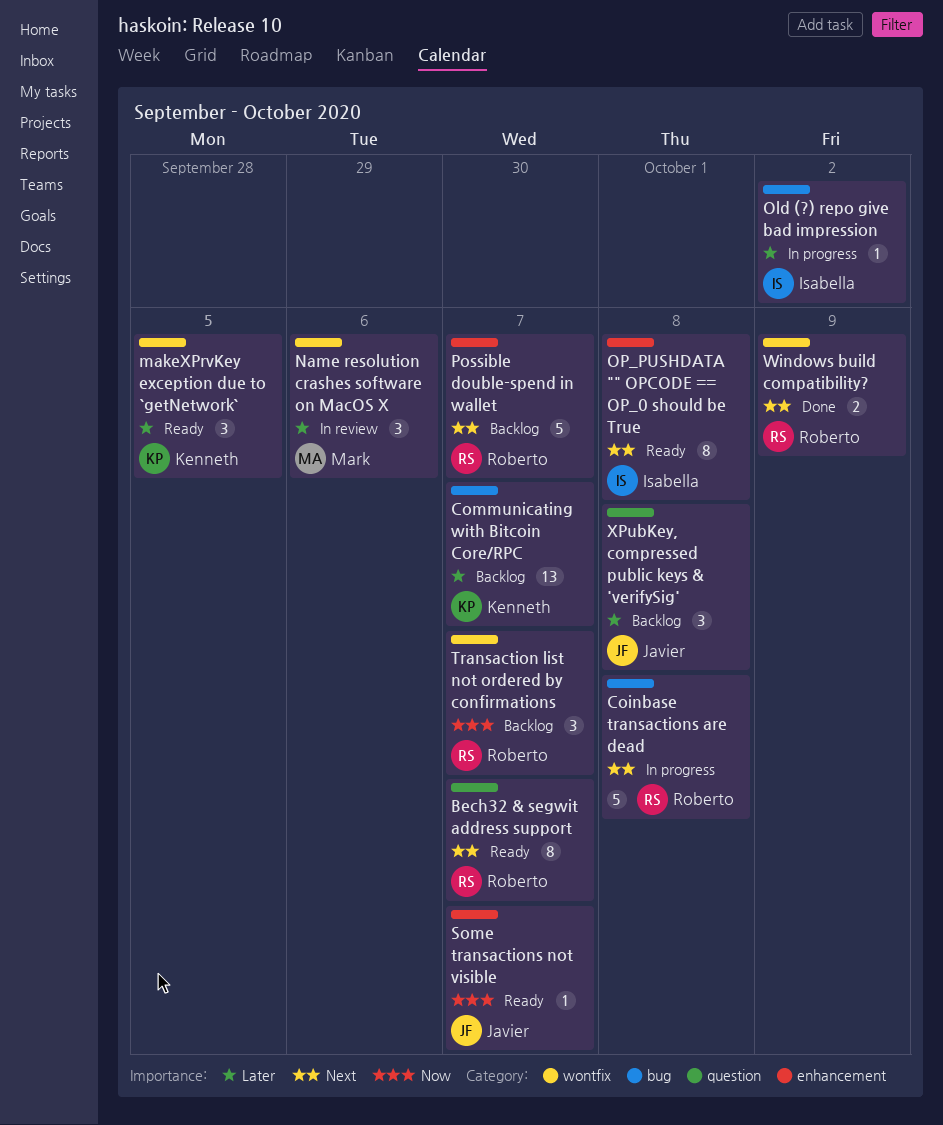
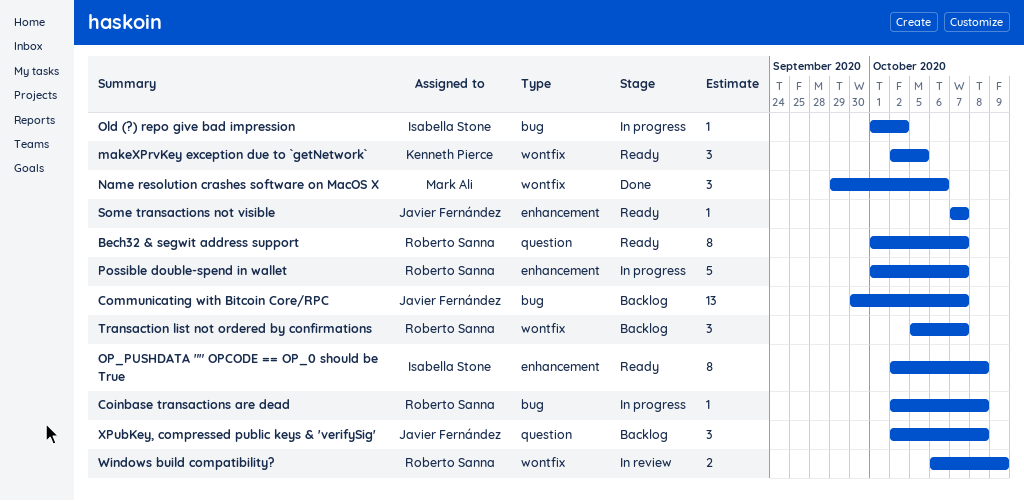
Coinbase transactions are dead, estimate: 5 -> 1
Communicating with Bitcoin Core/RPC, owner: Kenneth Pierce -> Javier Fernández
Name resolution crashes software on MacOS X, status: In review -> Done
Possible double-spend in wallet, status: Backlog -> In progress
Windows build compatibility?, status: Done -> In review

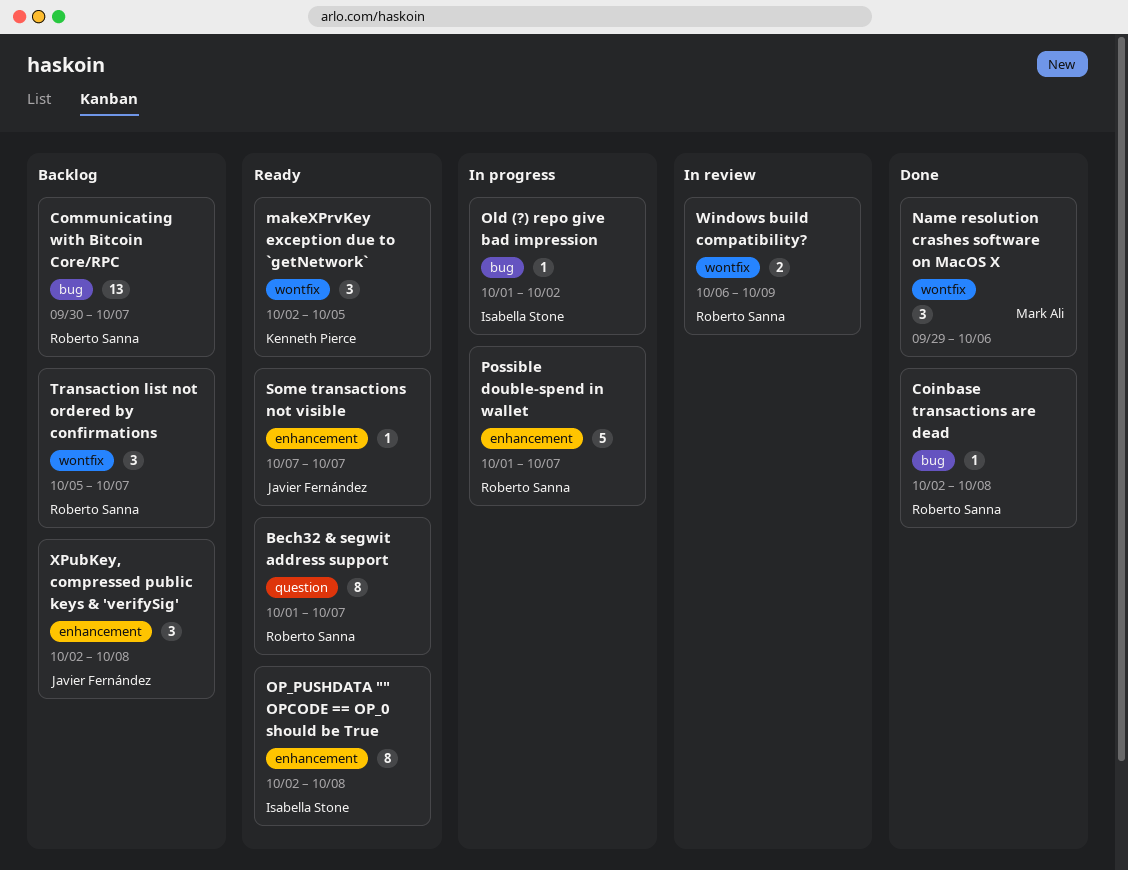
Coinbase transactions are dead, status: In progress -> Done
Communicating with Bitcoin Core/RPC, owner: Javier Fernández -> Roberto Sanna
XPubKey, compressed public keys & 'verifySig', label: question -> enhancement

